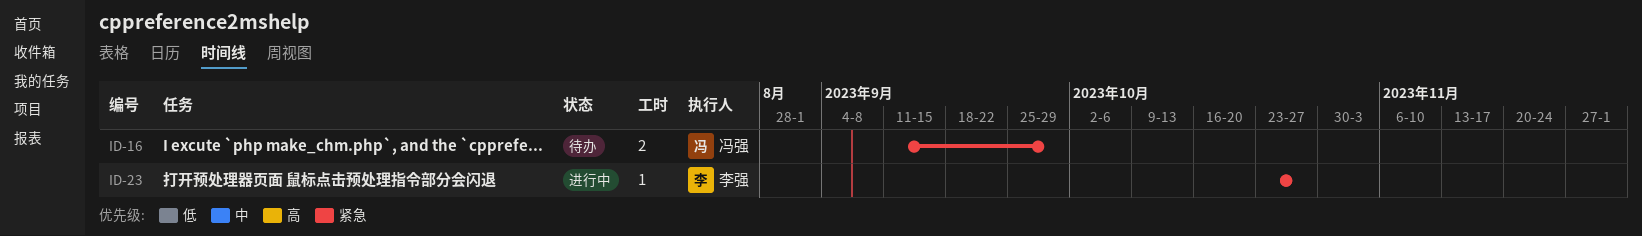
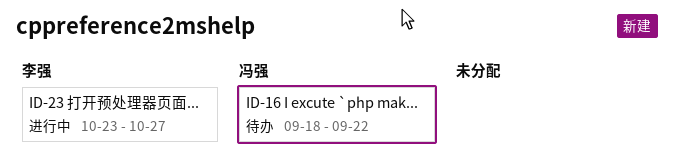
ID-16, start: Sep 11 -> Sep 18
ID-16, due: Sep 29 -> Sep 22

